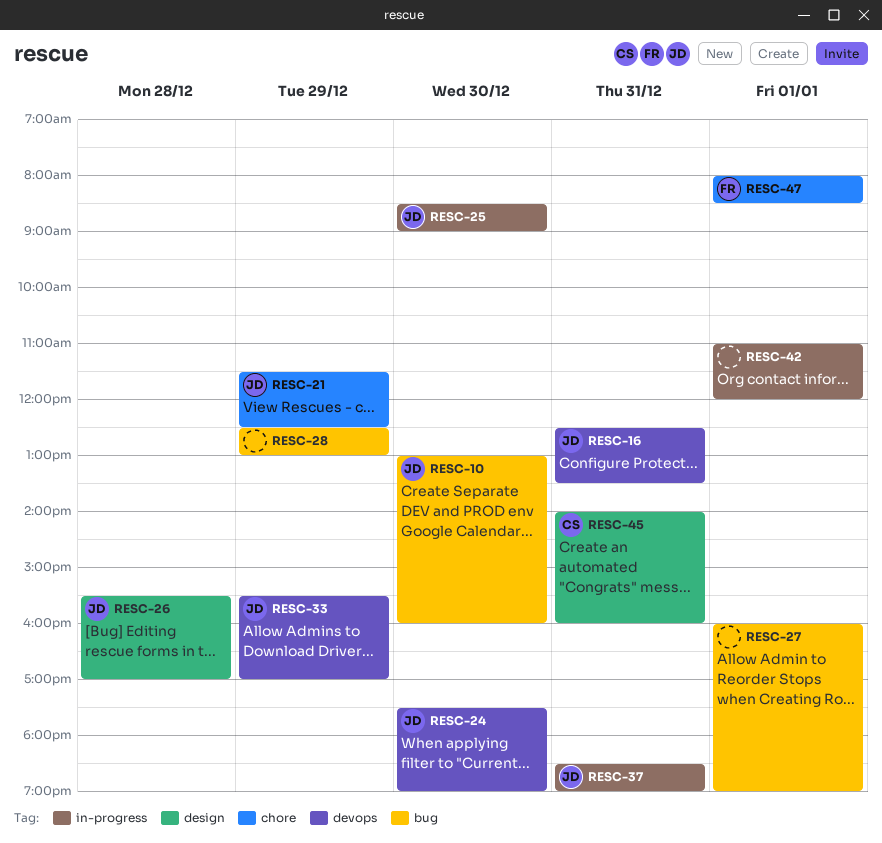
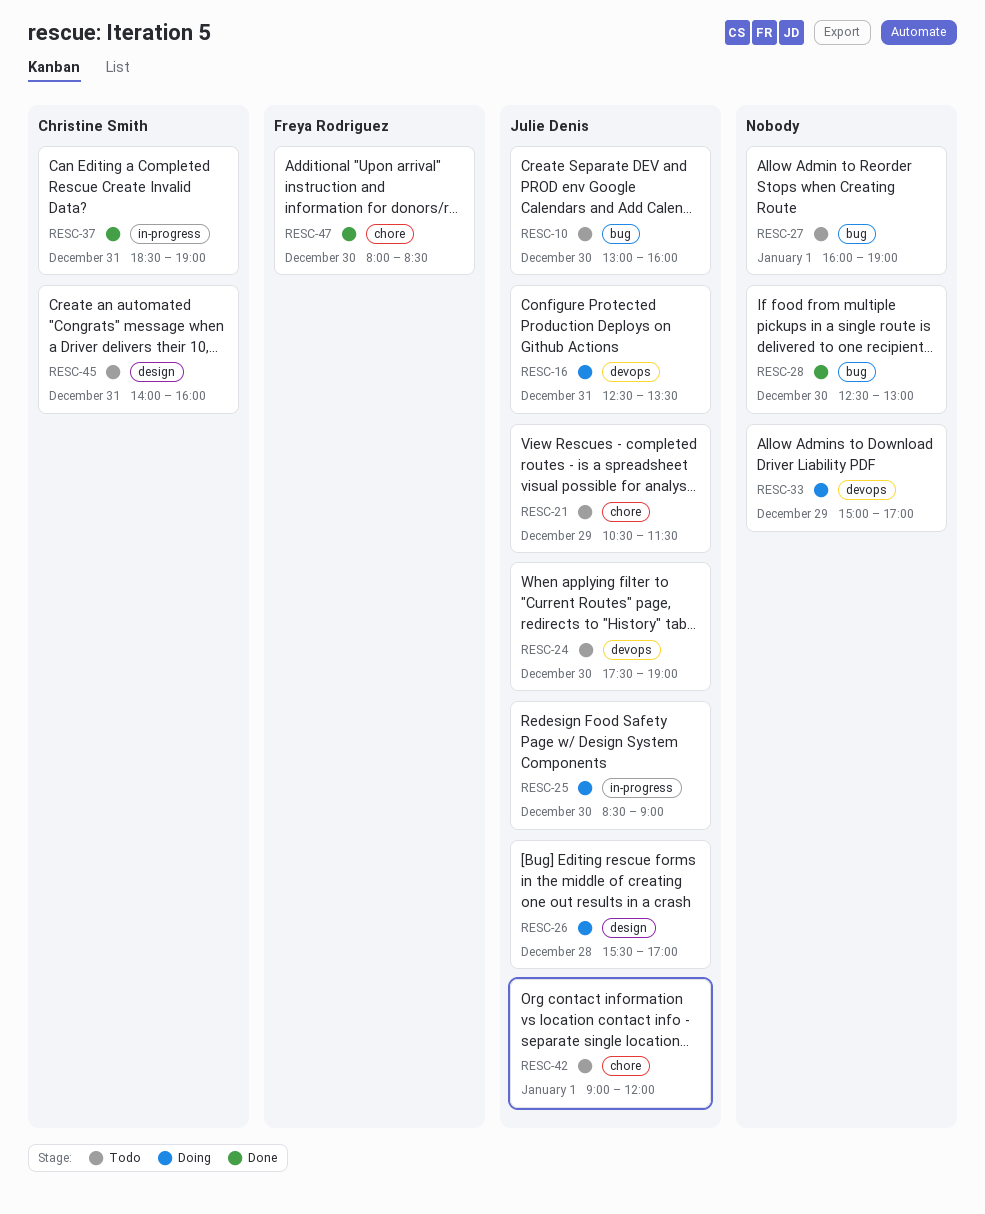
RESC-21, begins: 11:30 -> 10:30
RESC-21, ends: 12:30 -> 11:30
RESC-28, day: Dec 29 -> Dec 30
RESC-33, owner: Julie Denis -> none
RESC-33, begins: 15:30 -> 15:00
RESC-37, owner: Julie Denis -> Christine Smith
RESC-42, owner: none -> Julie Denis
RESC-42, label: in-progress -> chore
RESC-42, begins: 11:00 -> 09:00
RESC-47, day: Jan 1 -> Dec 30

